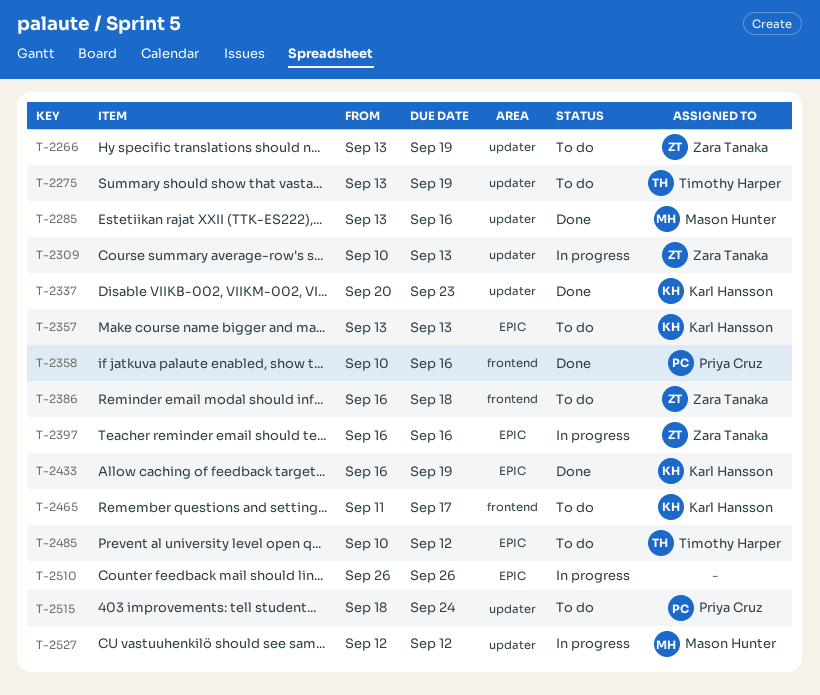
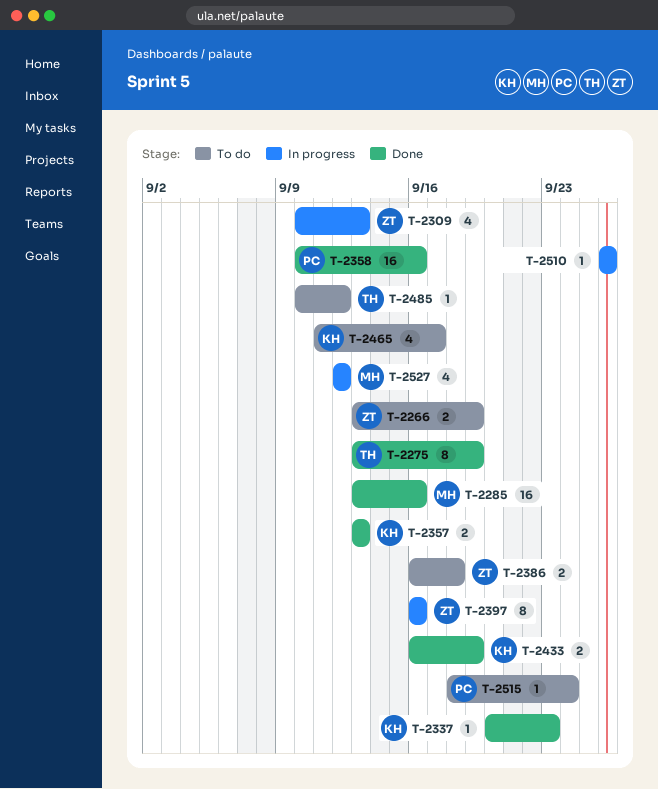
T-2275, status: To do -> Done
T-2357, status: To do -> Done

